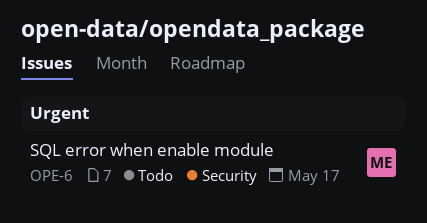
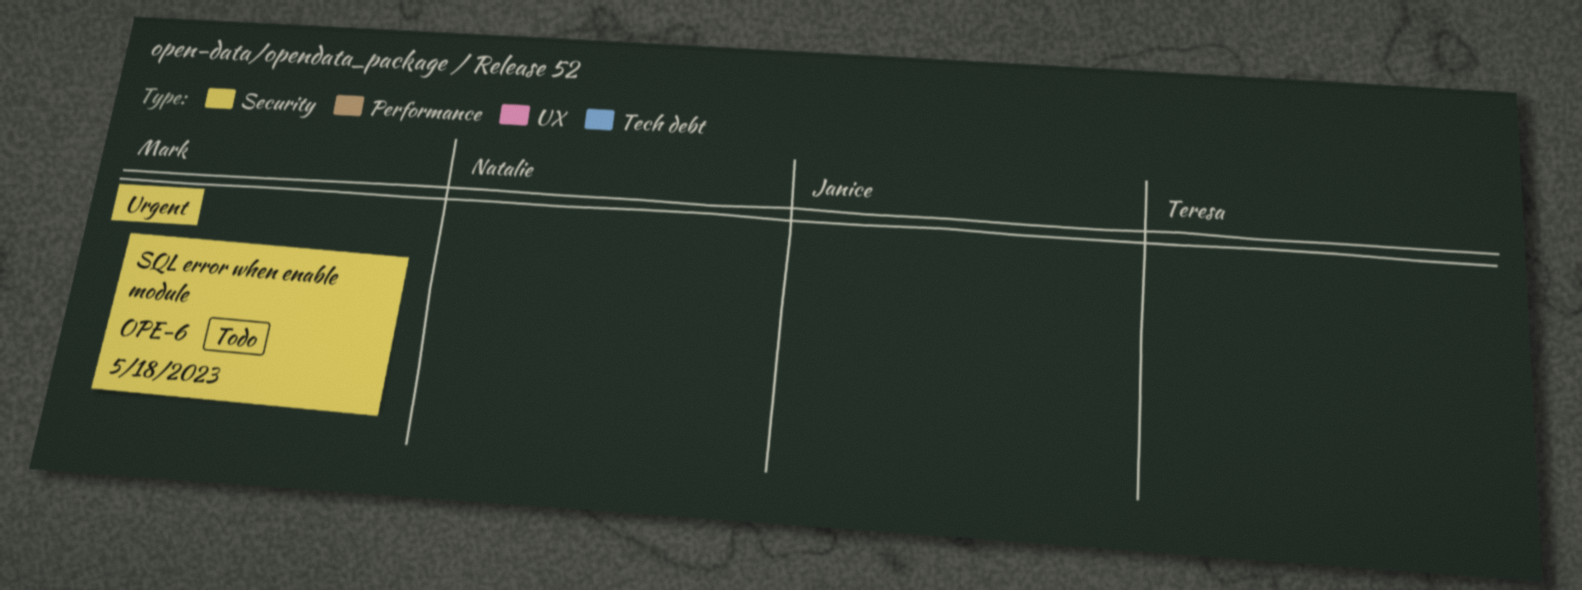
OPE-6, due: May 17 -> May 18

